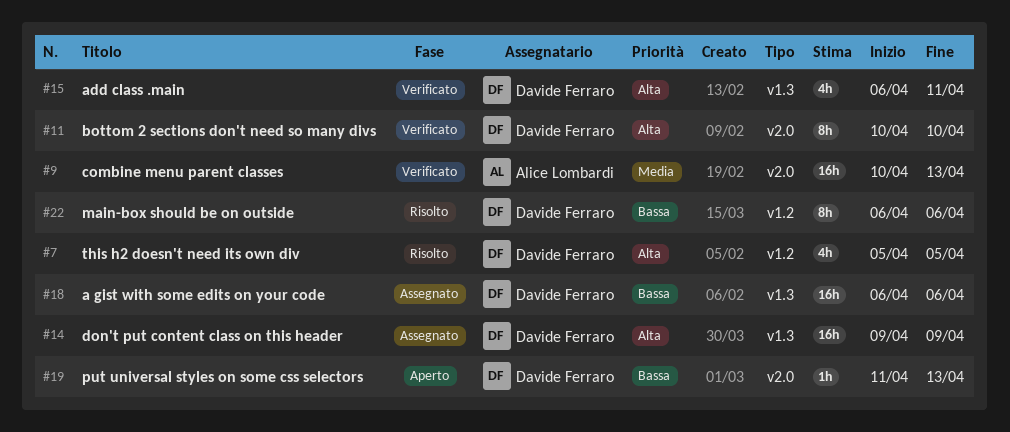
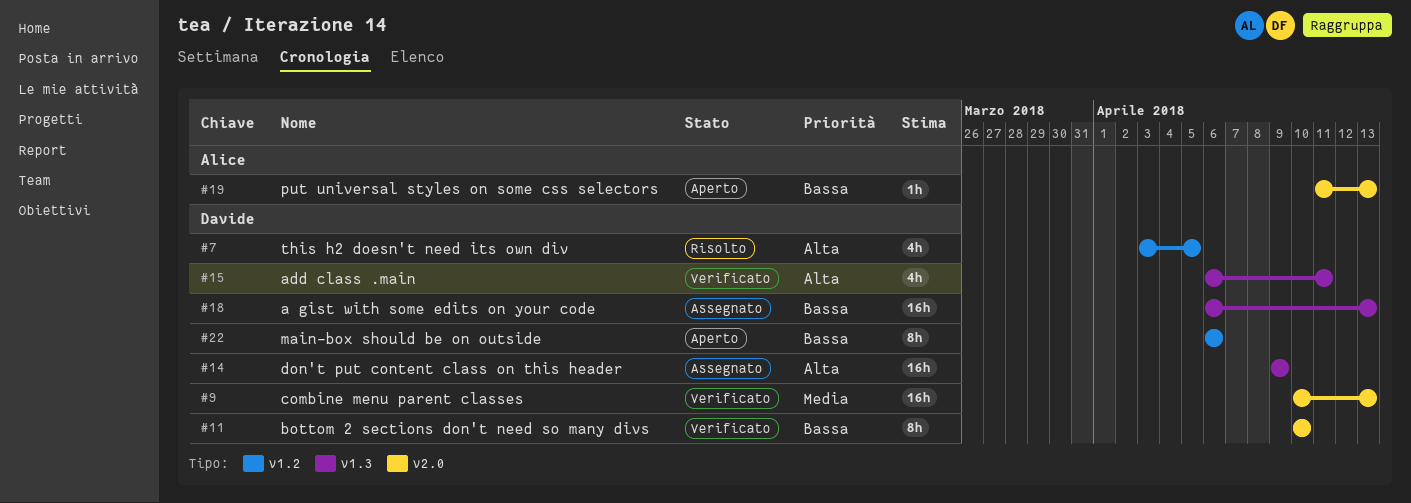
#7, start: Apr 5 -> Apr 3
#9, owner: Alice Lombardi -> Davide Ferraro
#11, priority: Alta -> Bassa
#18, due: Apr 6 -> Apr 13
#19, owner: Davide Ferraro -> Alice Lombardi
#22, status: Risolto -> Aperto

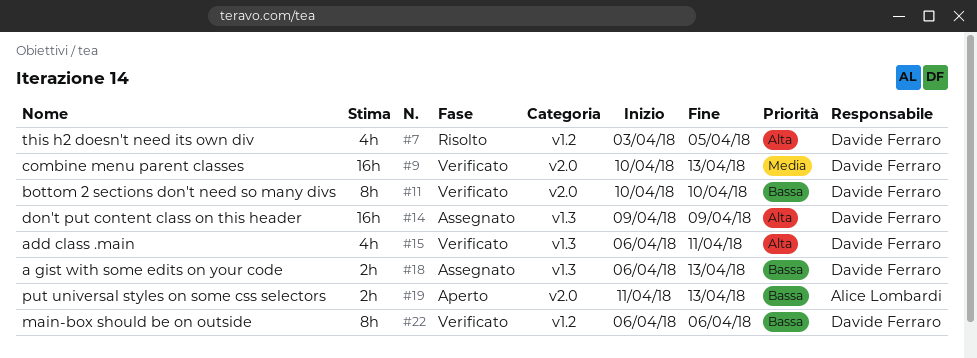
#18, estimate: 16h -> 2h
#19, estimate: 1h -> 2h
#22, status: Aperto -> Verificato

